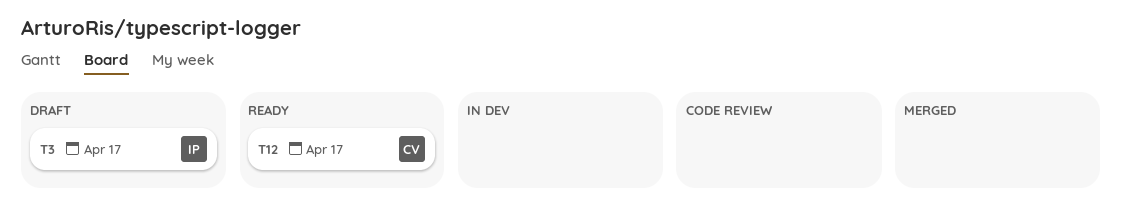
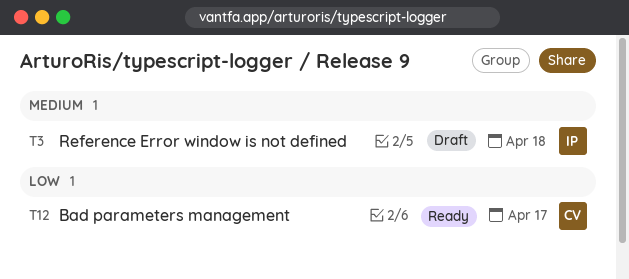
T3, due: Apr 17 -> Apr 18

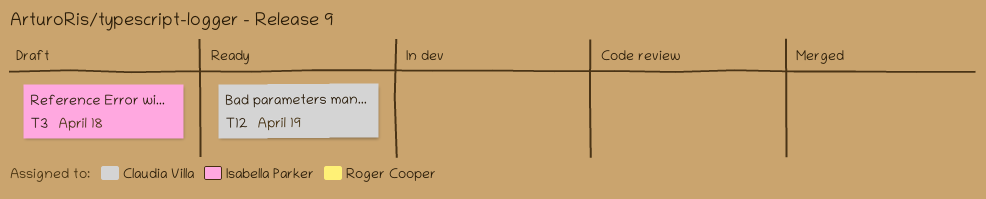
T12, due: Apr 17 -> Apr 19

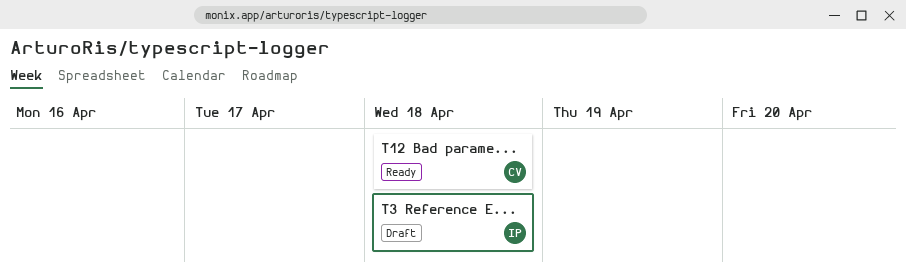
T12, due: Apr 19 -> Apr 18

